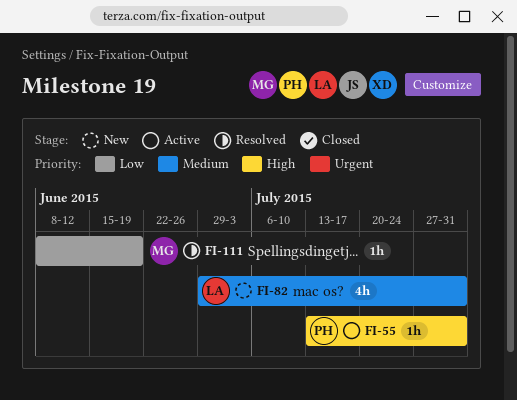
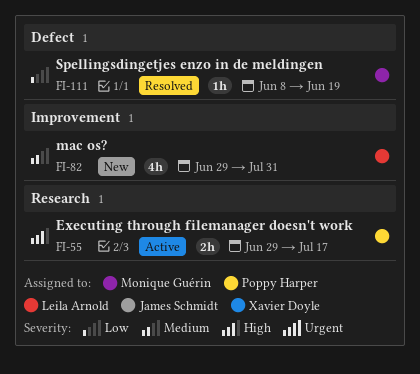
FI-55, estimate: 1h -> 2h
FI-55, start: Jul 13 -> Jun 29
FI-55, due: Jul 31 -> Jul 17

